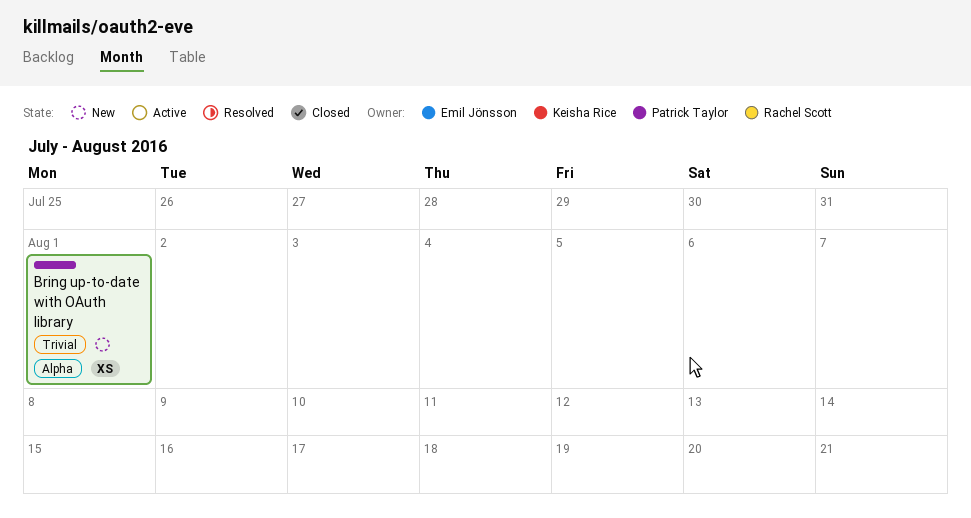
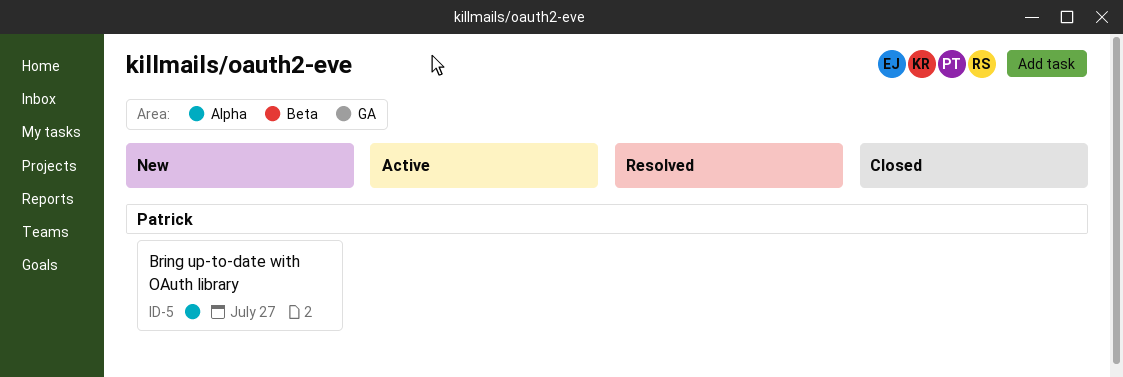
Bring up-to-date with OAuth library, due: Aug 1 -> Jul 27

